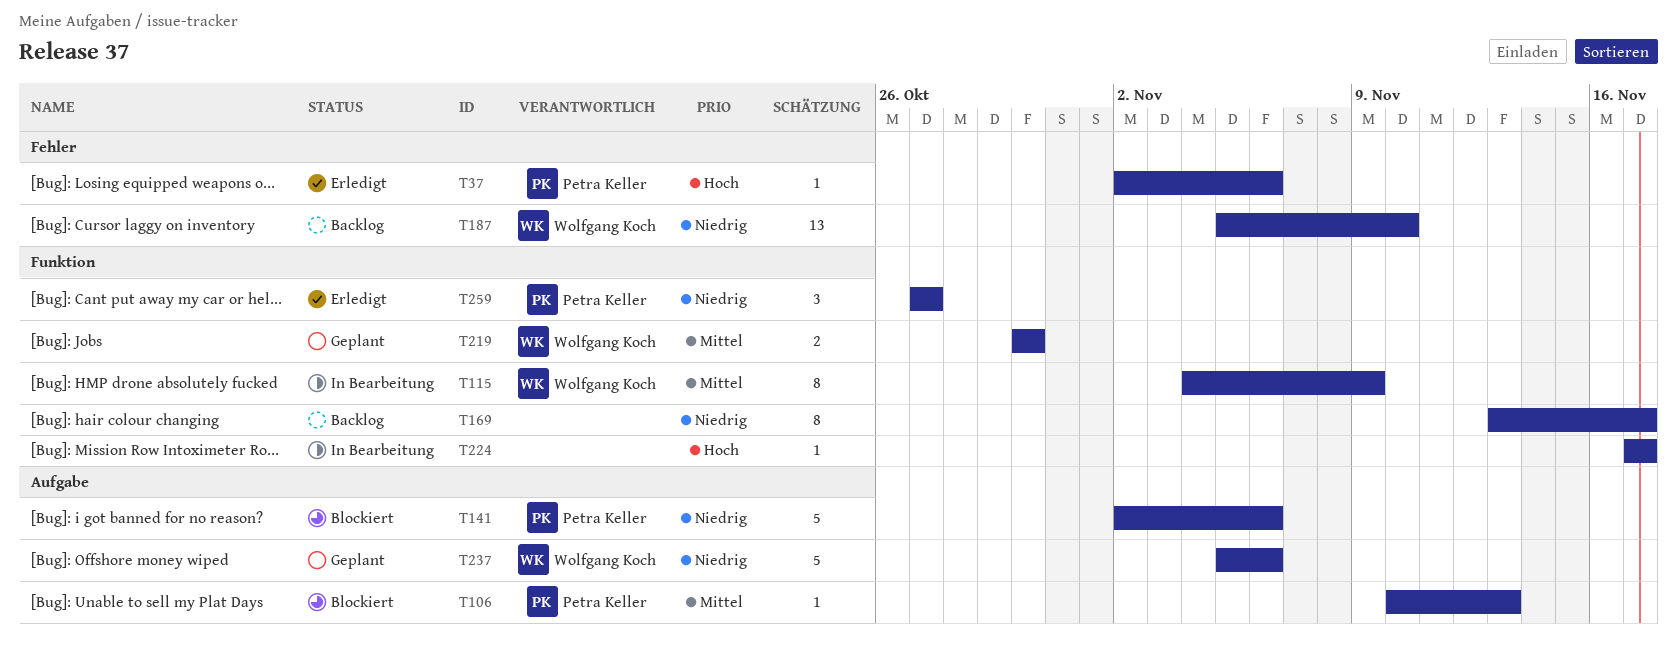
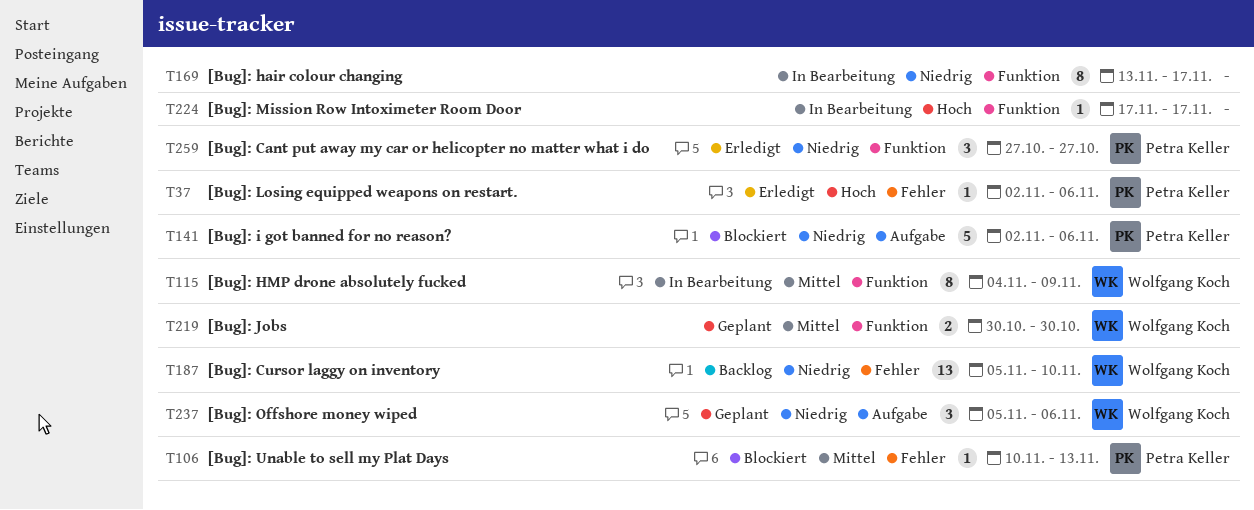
T106, label: Aufgabe -> Fehler
T169, status: Backlog -> In Bearbeitung
T237, estimate: 5 -> 3

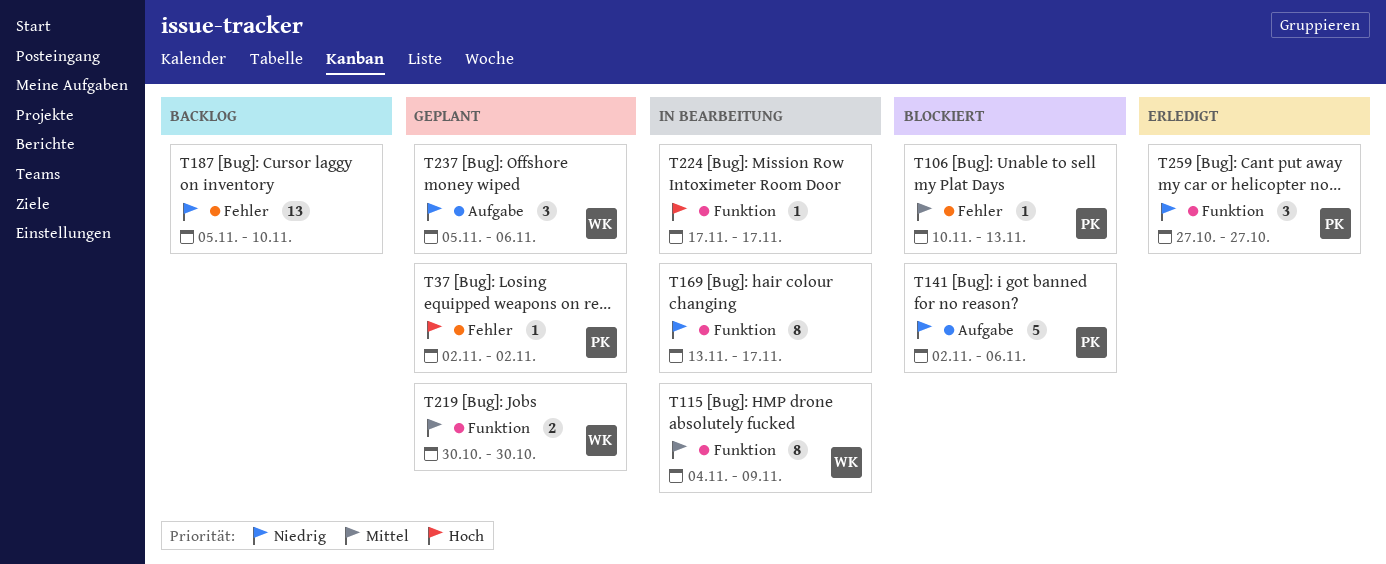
T37, status: Erledigt -> Geplant
T37, due: Nov 6 -> Nov 2
T187, owner: Wolfgang Koch -> none

